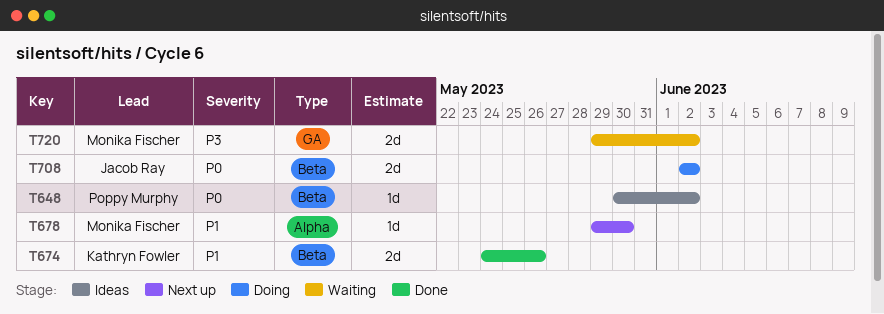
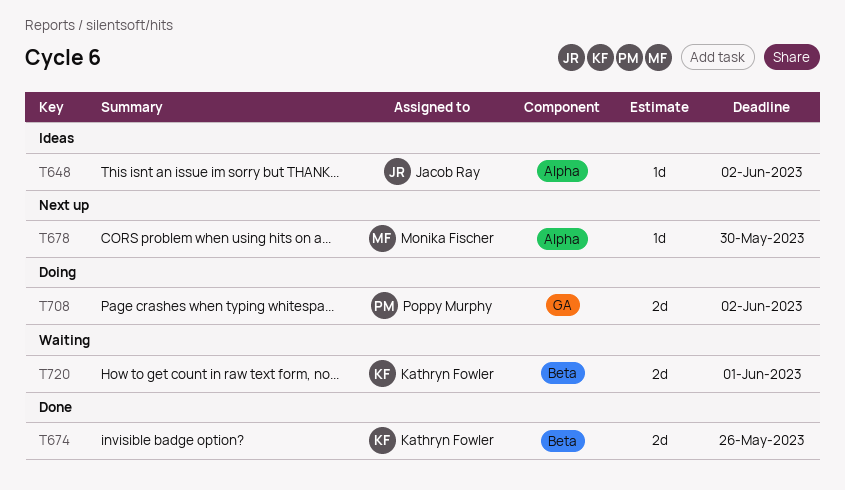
T648, owner: Poppy Murphy -> Jacob Ray
T648, label: Beta -> Alpha
T708, owner: Jacob Ray -> Poppy Murphy
T708, label: Beta -> GA
T720, owner: Monika Fischer -> Kathryn Fowler
T720, label: GA -> Beta
T720, due: Jun 2 -> Jun 1

